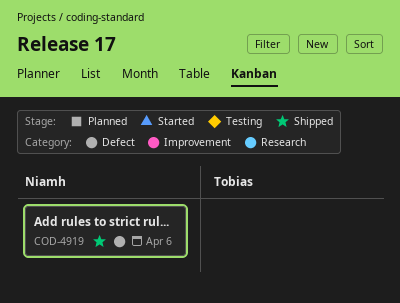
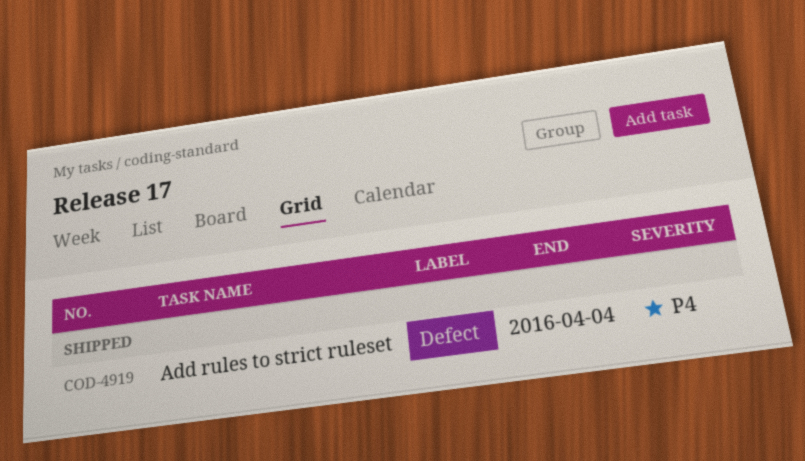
COD-4919, due: Apr 6 -> Apr 4

